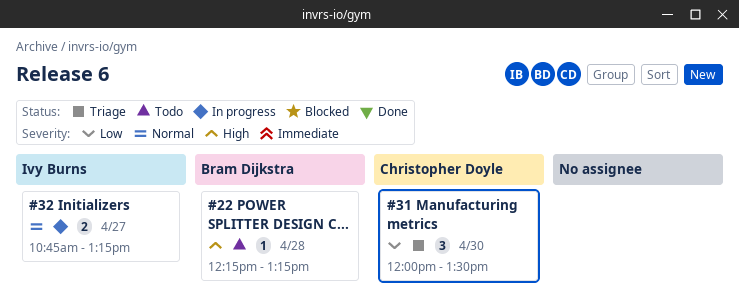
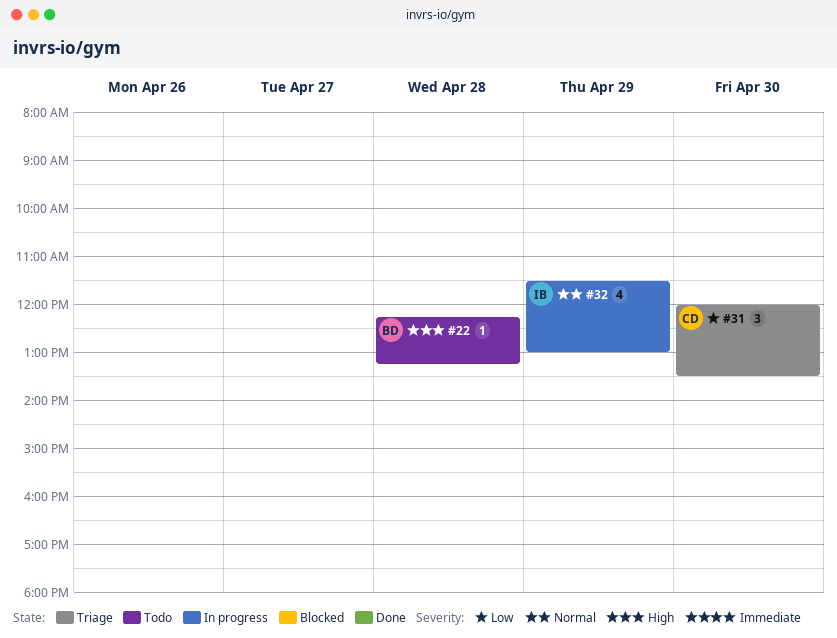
#32, estimate: 2 -> 4
#32, day: Apr 27 -> Apr 29
#32, begins: 10:45 -> 11:30
#32, ends: 13:15 -> 13:00

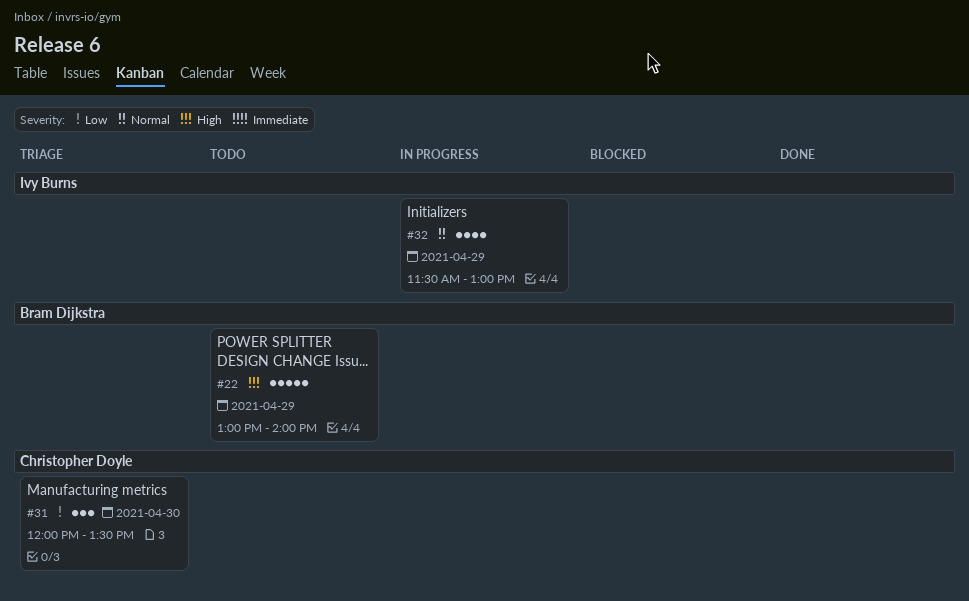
#22, estimate: 1 -> 5
#22, day: Apr 28 -> Apr 29
#22, begins: 12:15 -> 13:00
#22, ends: 13:15 -> 14:00

